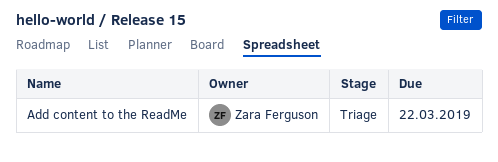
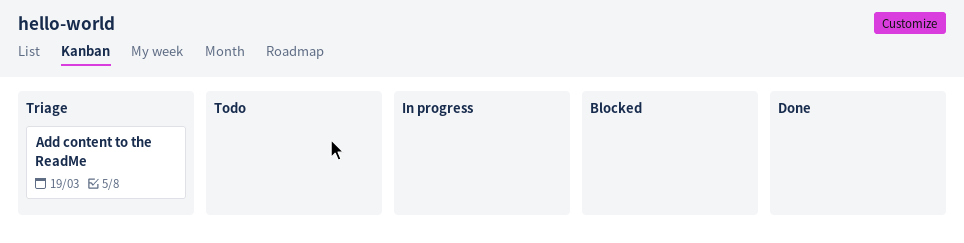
Add content to the ReadMe, due: Mar 22 -> Mar 19

